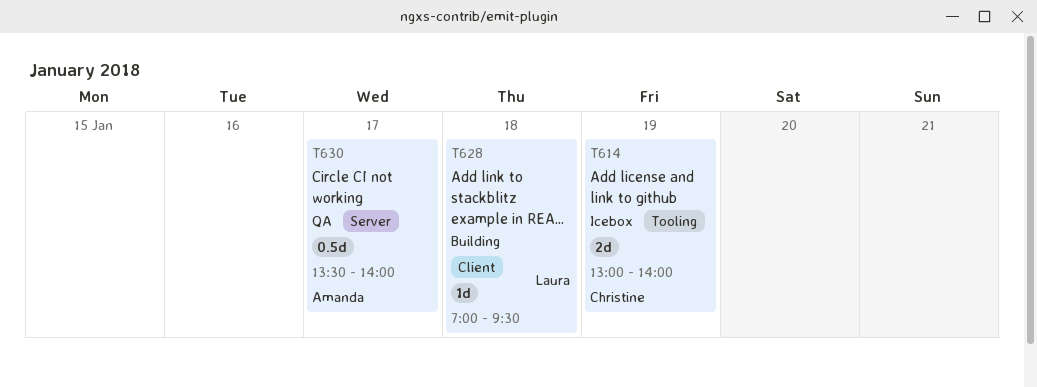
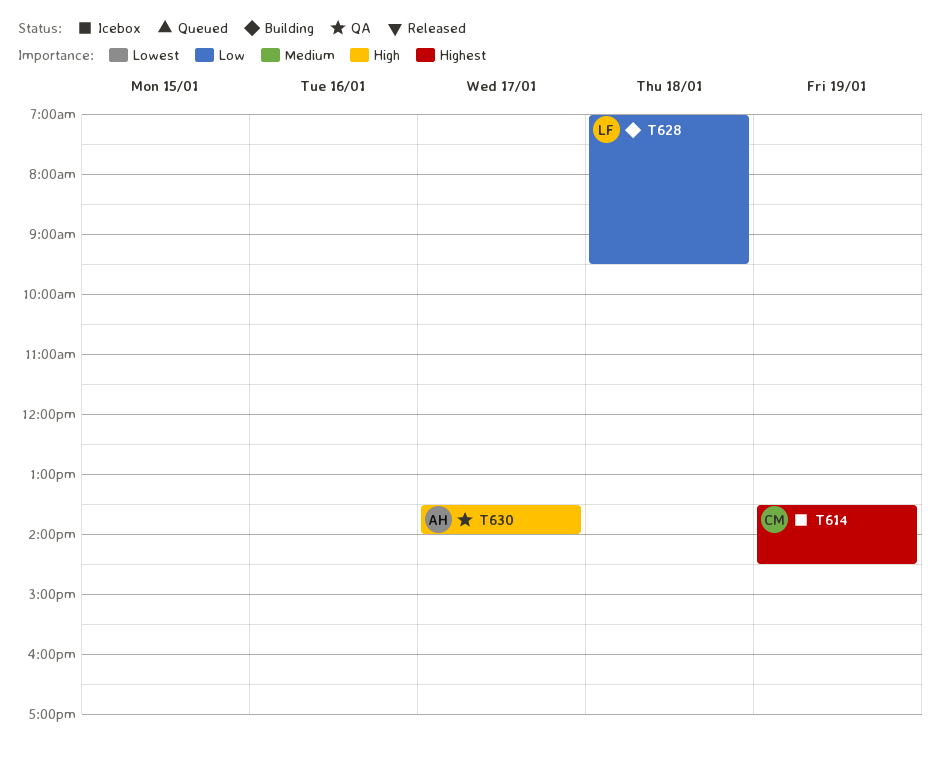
T614, begins: 13:00 -> 13:30
T614, ends: 14:00 -> 14:30

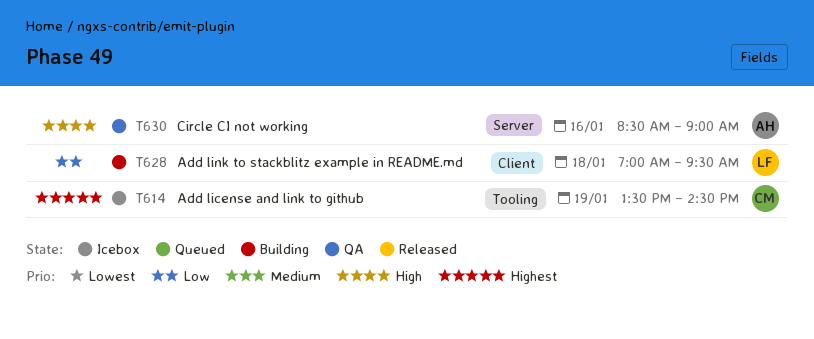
T630, day: Jan 17 -> Jan 16
T630, begins: 13:30 -> 08:30
T630, ends: 14:00 -> 09:00

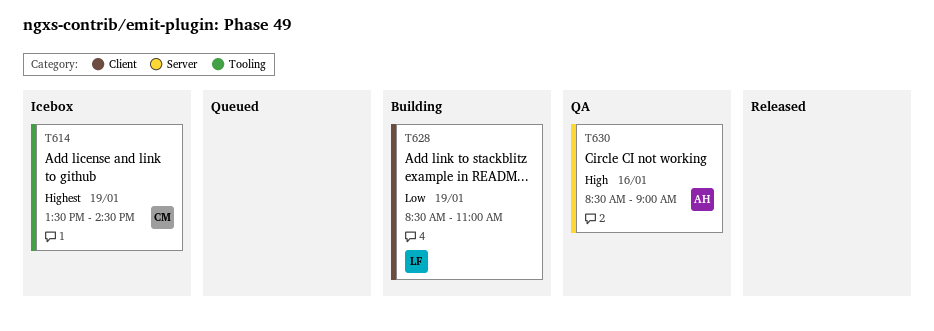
T628, day: Jan 18 -> Jan 19
T628, begins: 07:00 -> 08:30
T628, ends: 09:30 -> 11:00

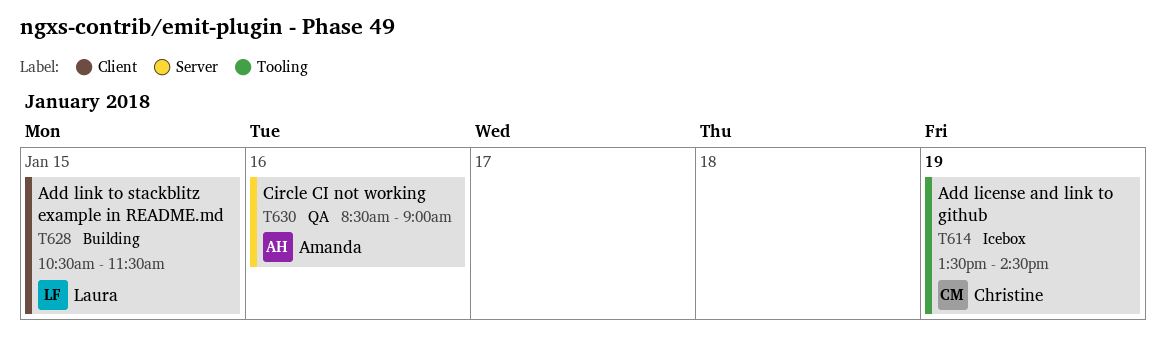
T628, day: Jan 19 -> Jan 15
T628, begins: 08:30 -> 10:30
T628, ends: 11:00 -> 11:30

